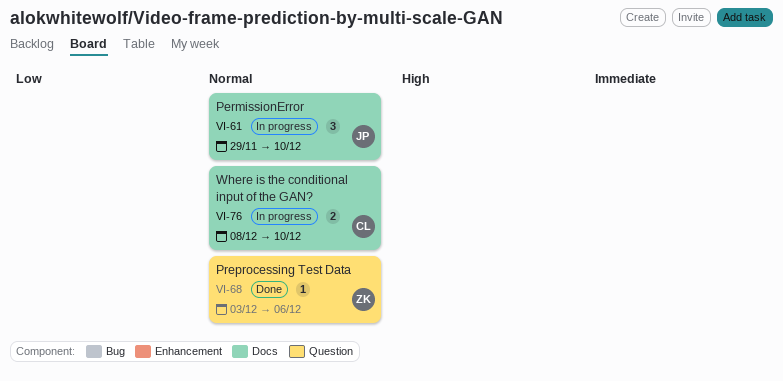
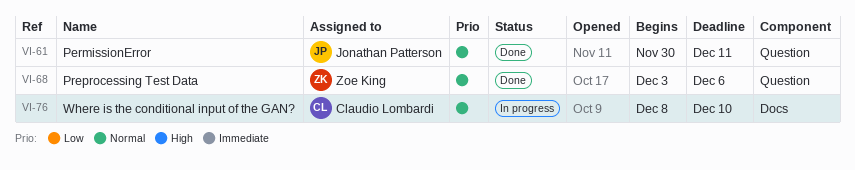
VI-61, status: In progress -> Done
VI-61, label: Docs -> Question
VI-61, start: Nov 29 -> Nov 30
VI-61, due: Dec 10 -> Dec 11

